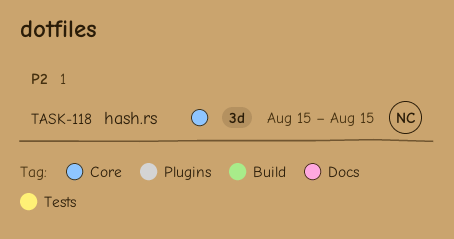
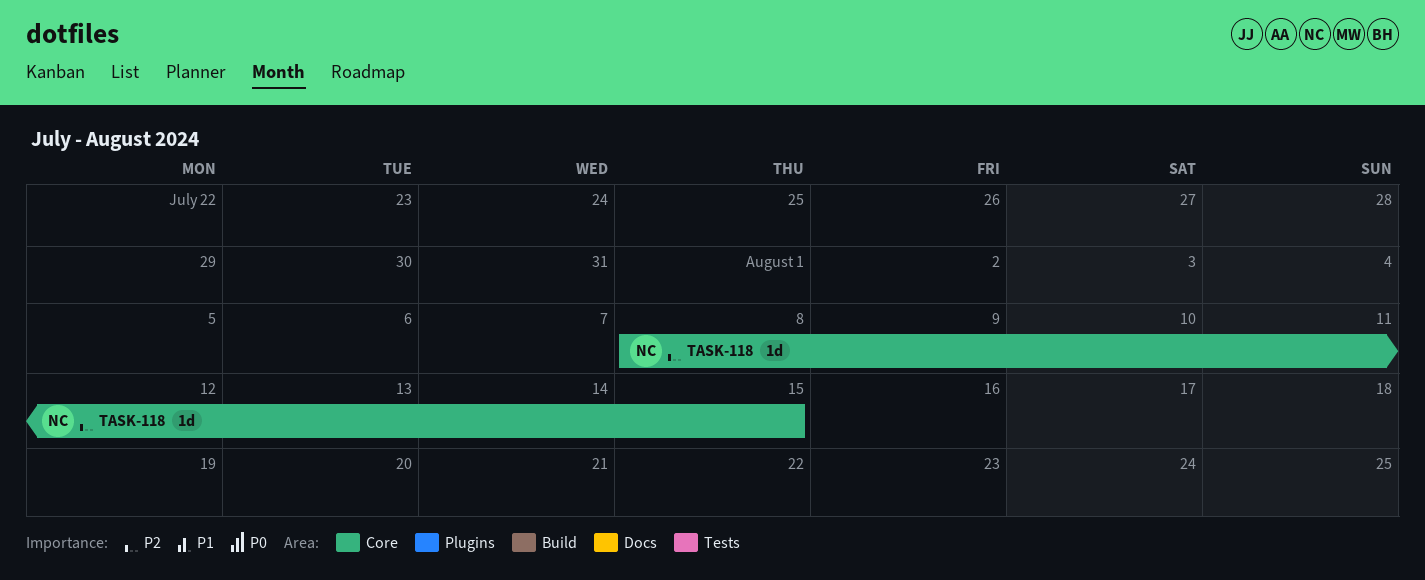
TASK-118, estimate: 3d -> 1d
TASK-118, start: Aug 15 -> Aug 8

